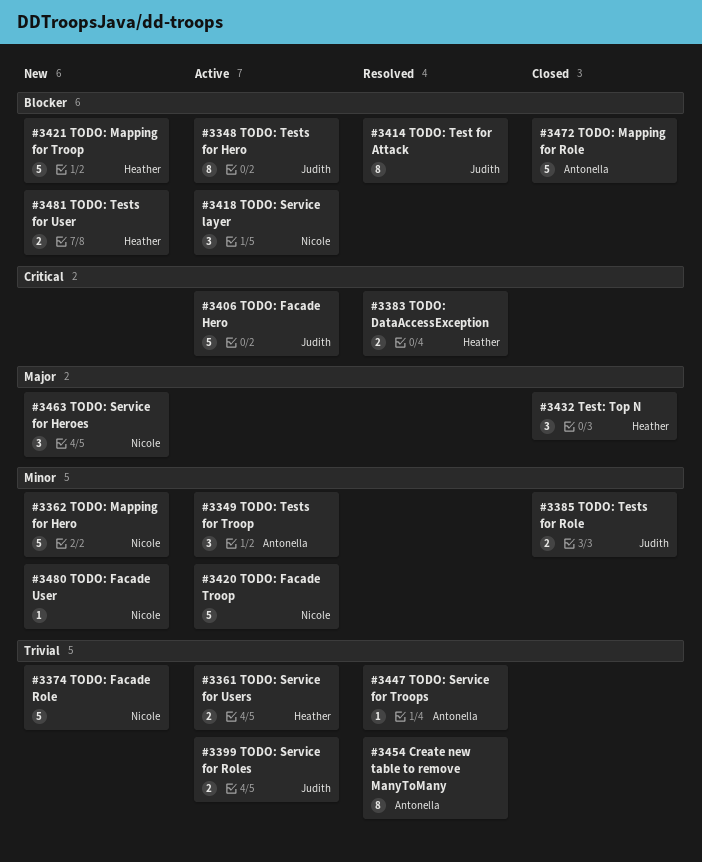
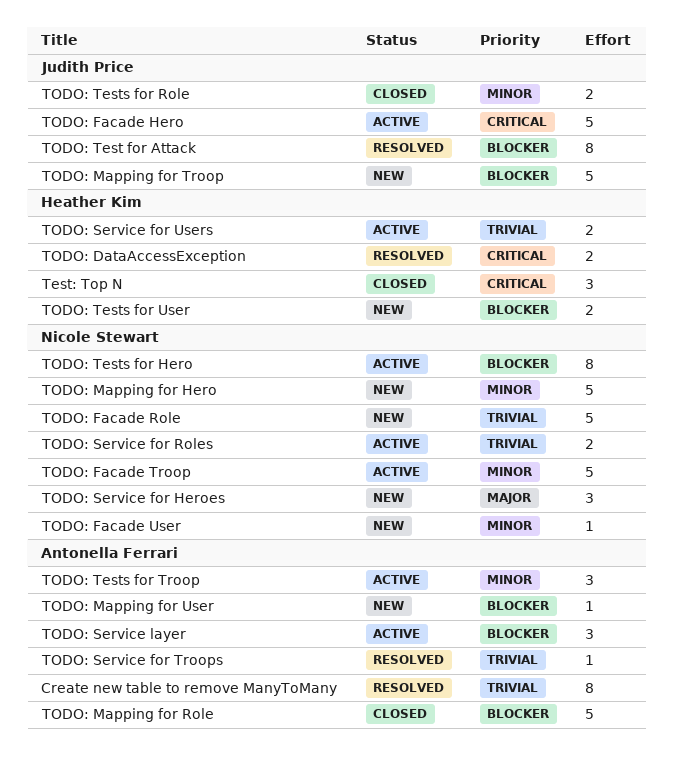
Test: Top N, priority: Major -> Critical
TODO: Mapping for Troop, owner: Heather Kim -> Judith Price
TODO: Mapping for User: none -> present
TODO: Service for Roles, owner: Judith Price -> Nicole Stewart
TODO: Service layer, owner: Nicole Stewart -> Antonella Ferrari
TODO: Tests for Hero, owner: Judith Price -> Nicole Stewart

